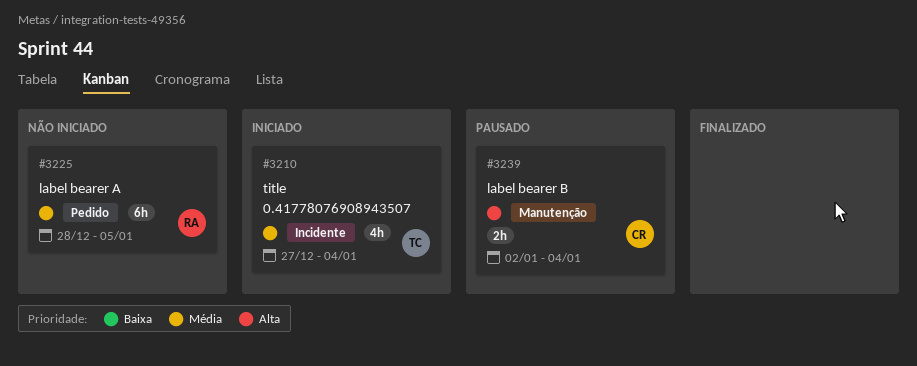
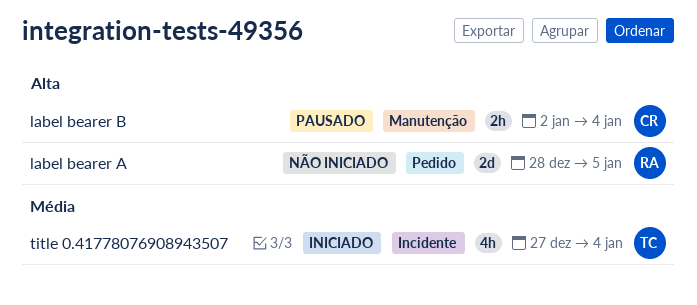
label bearer A, priority: Média -> Alta
label bearer A, estimate: 6h -> 2d

